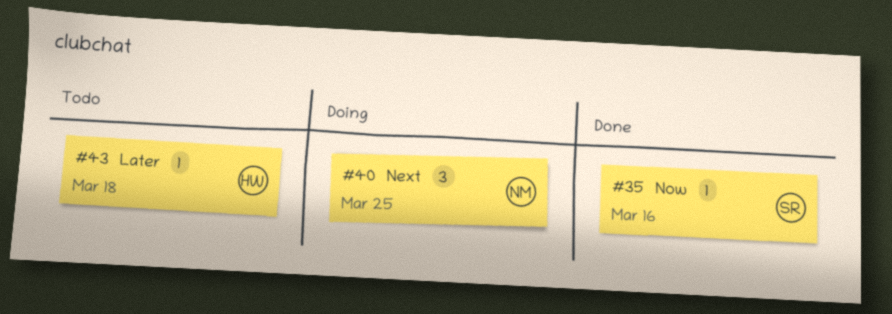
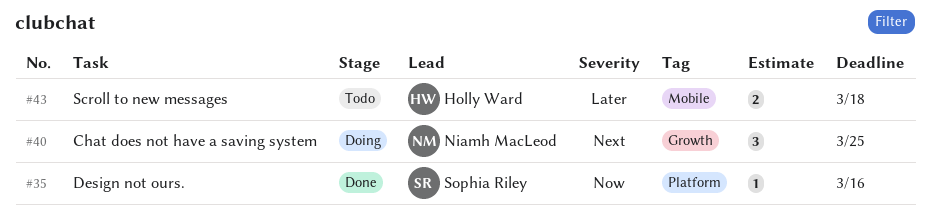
#43, estimate: 1 -> 2

